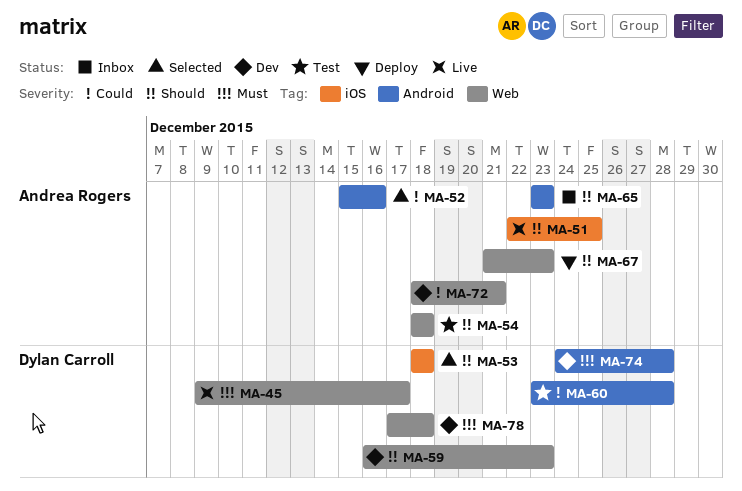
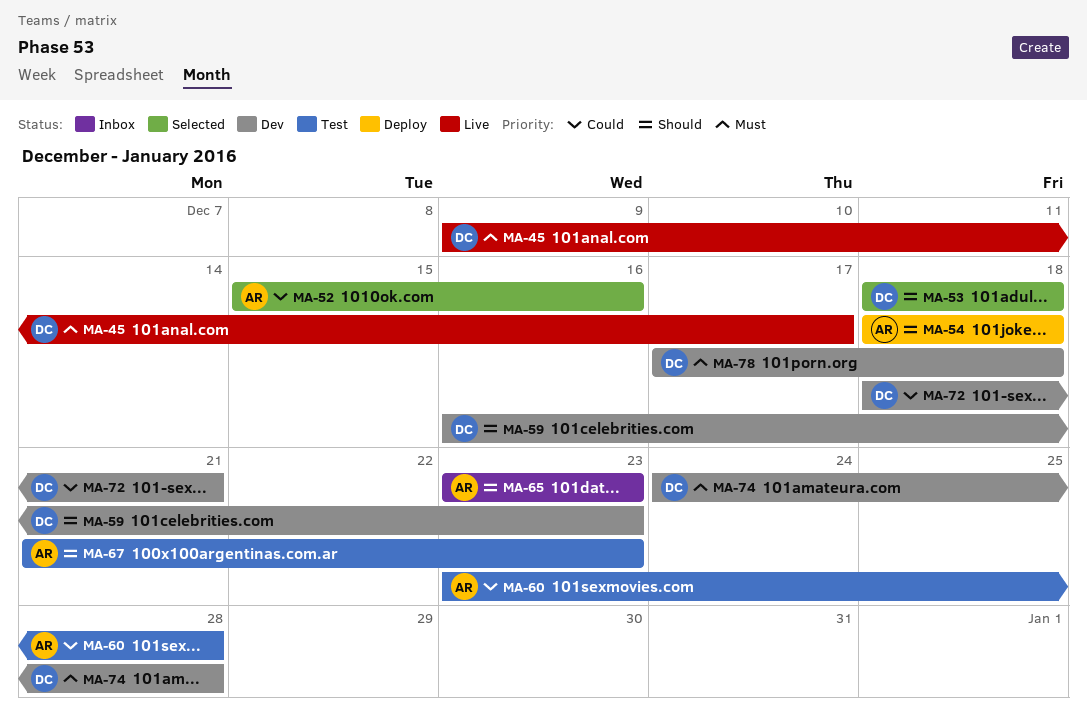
MA-51: present -> none
MA-54, status: Test -> Deploy
MA-60, owner: Dylan Carroll -> Andrea Rogers
MA-67, status: Deploy -> Test
MA-72, owner: Andrea Rogers -> Dylan Carroll

